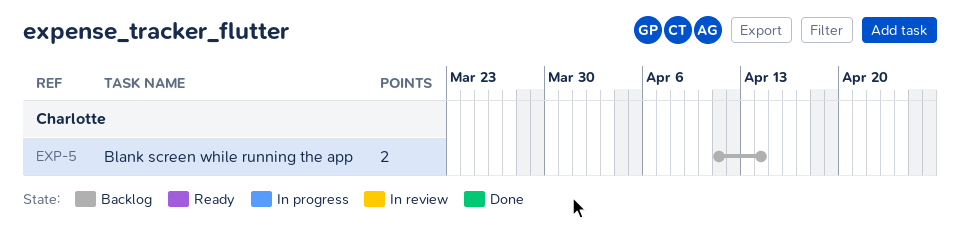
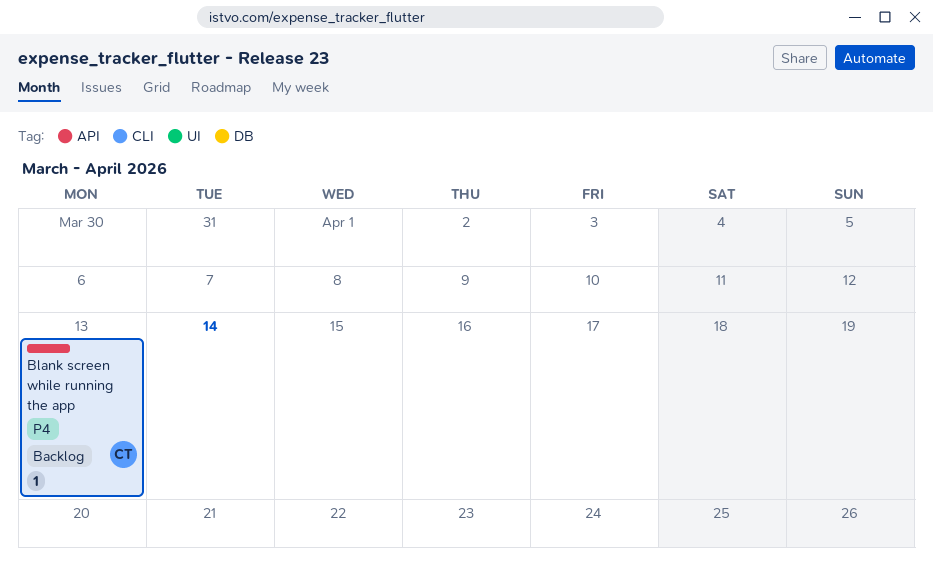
Blank screen while running the app, estimate: 2 -> 1
Blank screen while running the app, due: Apr 14 -> Apr 13

